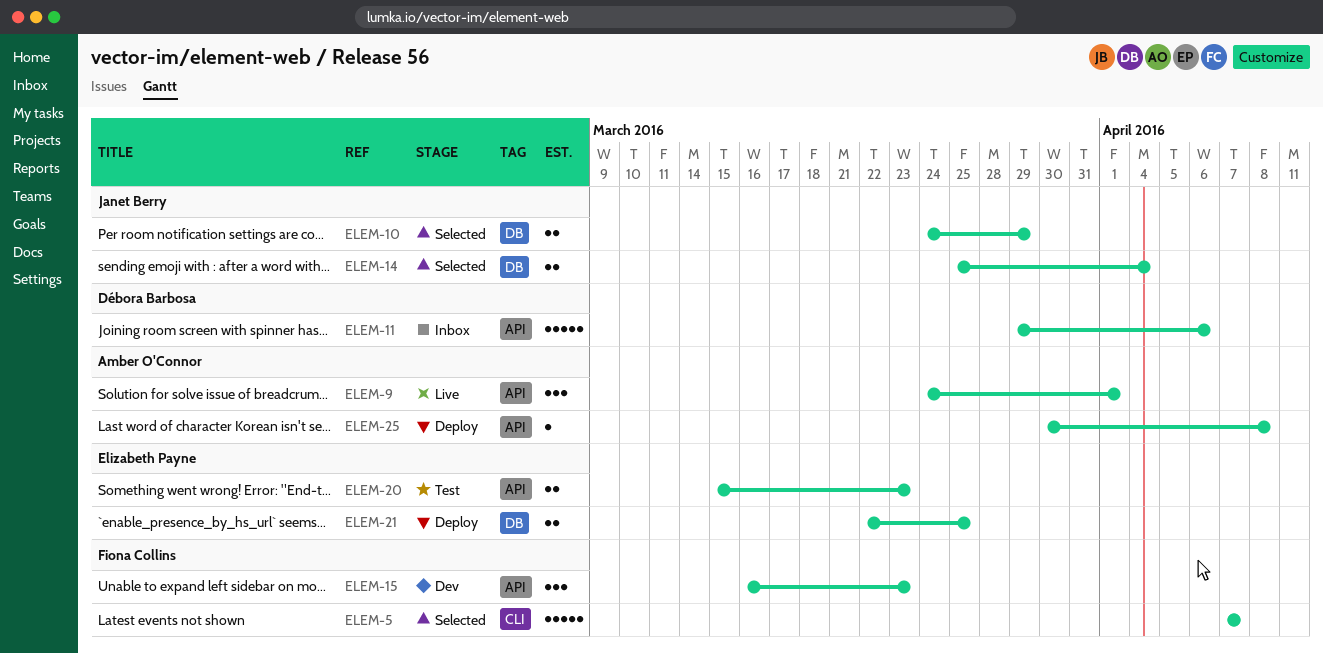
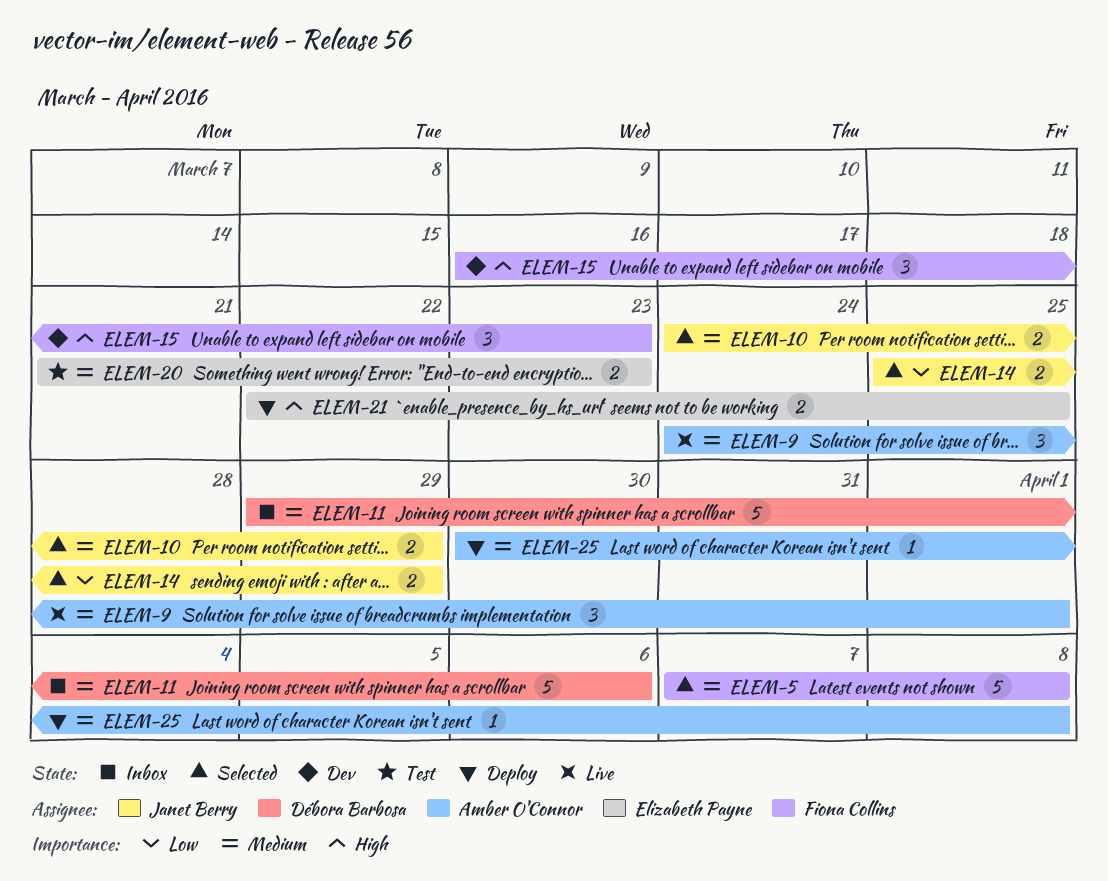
ELEM-5, due: Apr 7 -> Apr 8
ELEM-14, due: Apr 4 -> Mar 29
ELEM-20, start: Mar 15 -> Mar 21

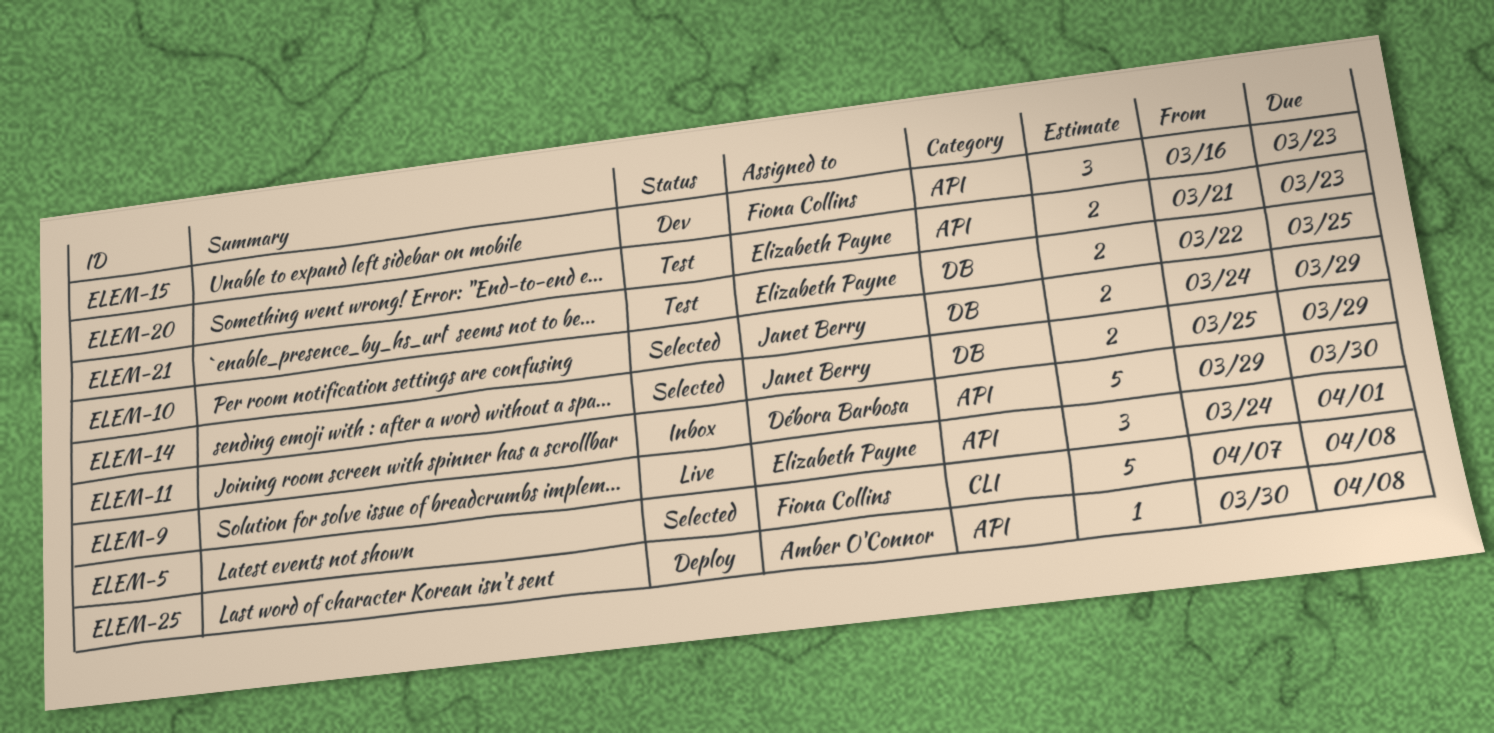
ELEM-9, owner: Amber O'Connor -> Elizabeth Payne
ELEM-11, due: Apr 6 -> Mar 30
ELEM-21, status: Deploy -> Test

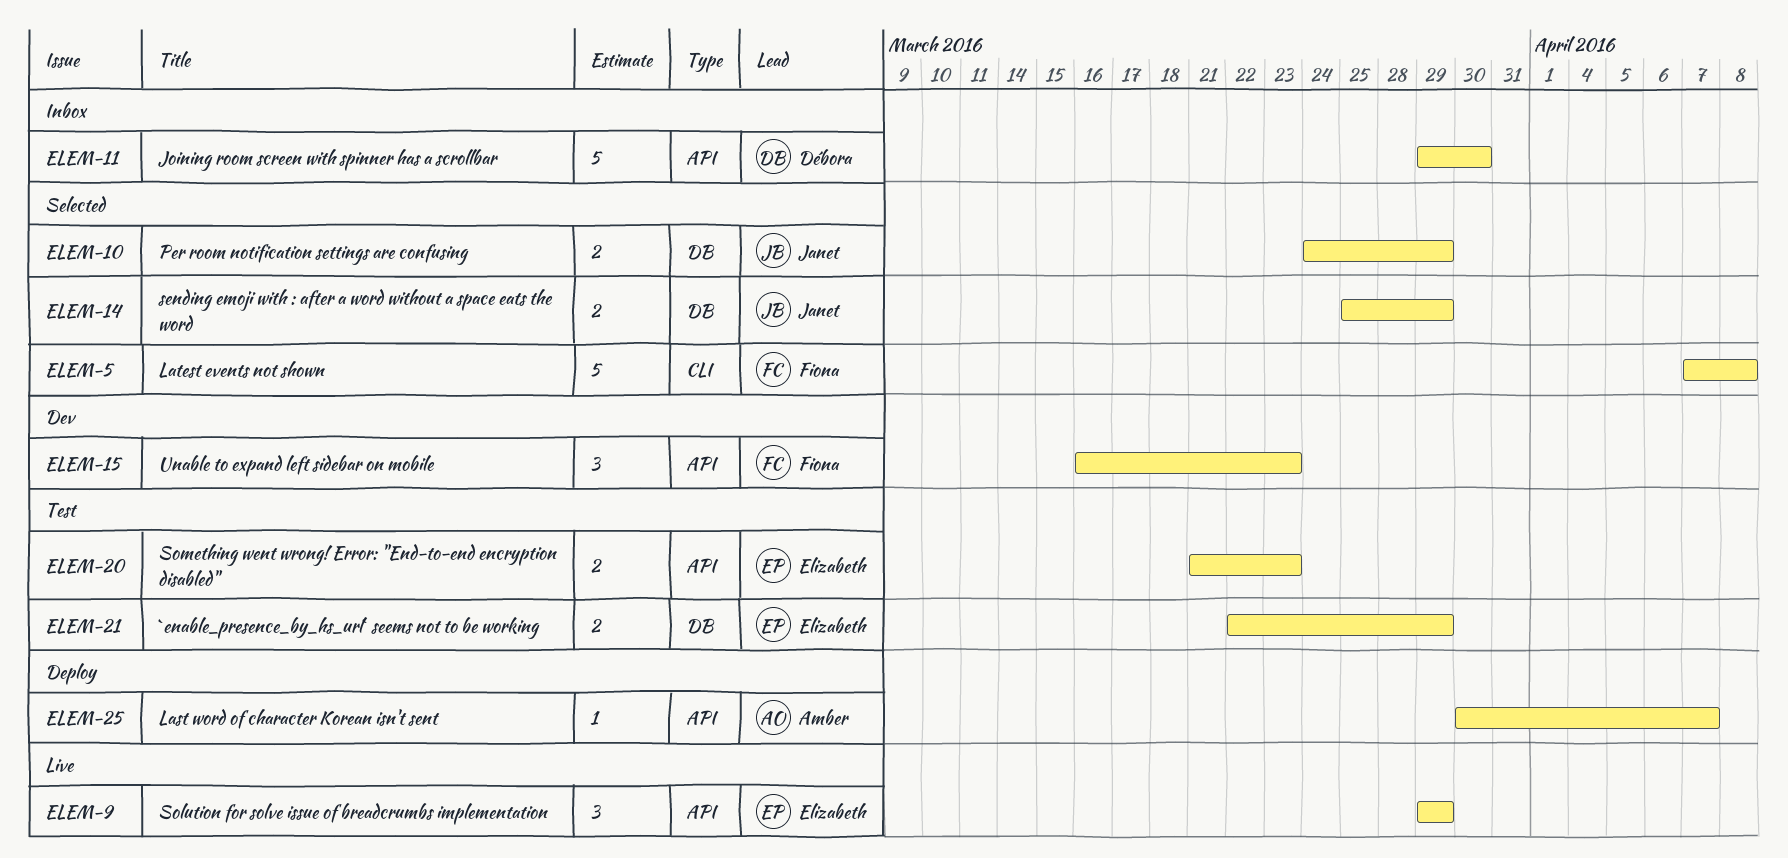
ELEM-9, start: Mar 24 -> Mar 29
ELEM-9, due: Apr 1 -> Mar 29
ELEM-21, due: Mar 25 -> Mar 29
ELEM-25, due: Apr 8 -> Apr 7

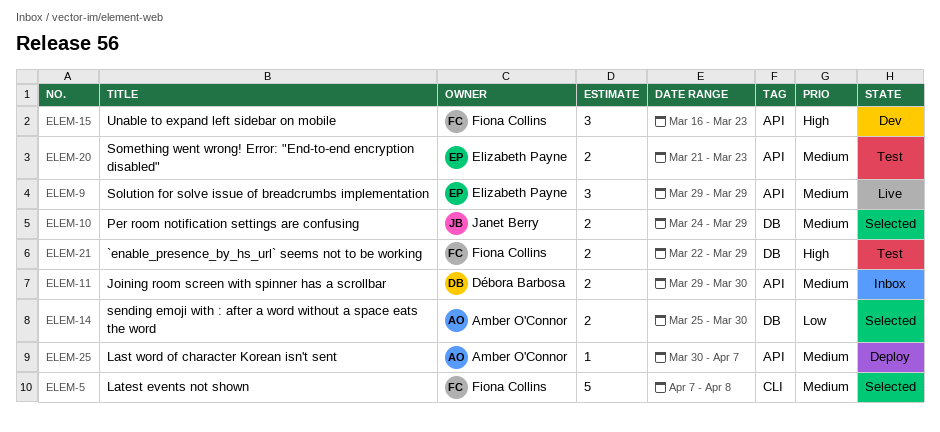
ELEM-11, estimate: 5 -> 2
ELEM-14, owner: Janet Berry -> Amber O'Connor
ELEM-14, due: Mar 29 -> Mar 30
ELEM-21, owner: Elizabeth Payne -> Fiona Collins

